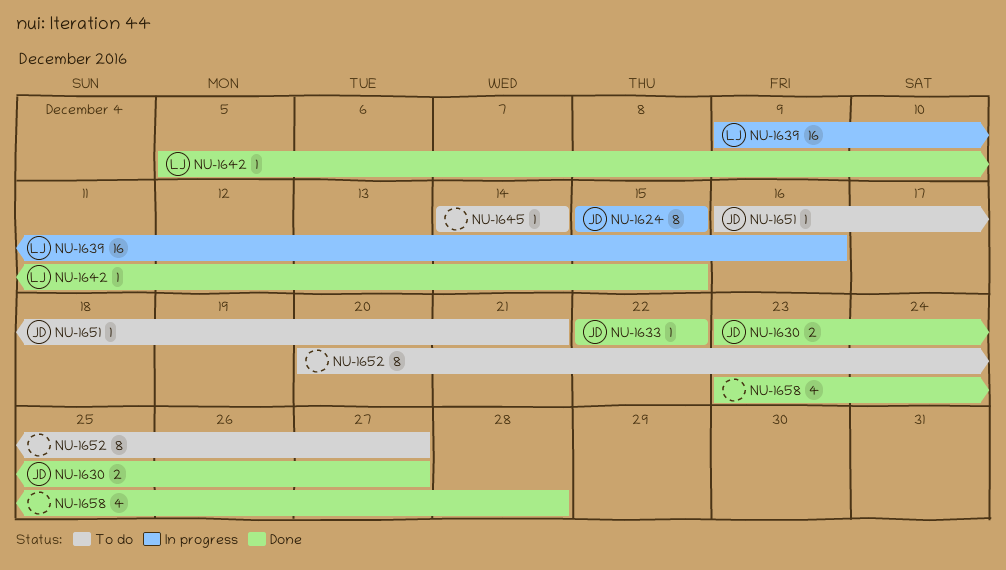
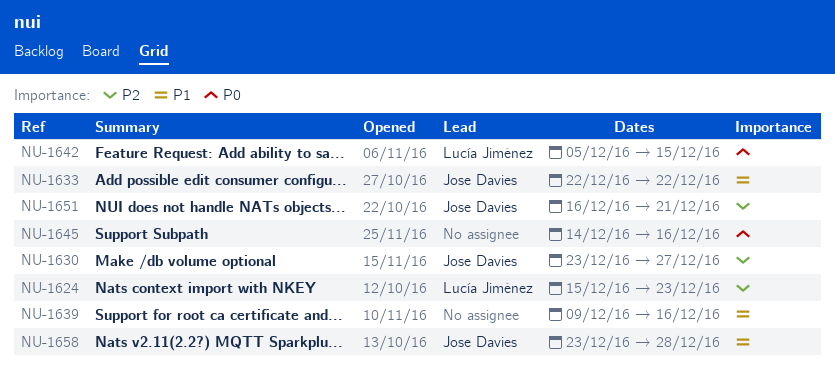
NU-1624, owner: Jose Davies -> Lucía Jiménez
NU-1624, due: Dec 15 -> Dec 23
NU-1639, owner: Lucía Jiménez -> none
NU-1645, due: Dec 14 -> Dec 16
NU-1652: present -> none
NU-1658, owner: none -> Jose Davies

